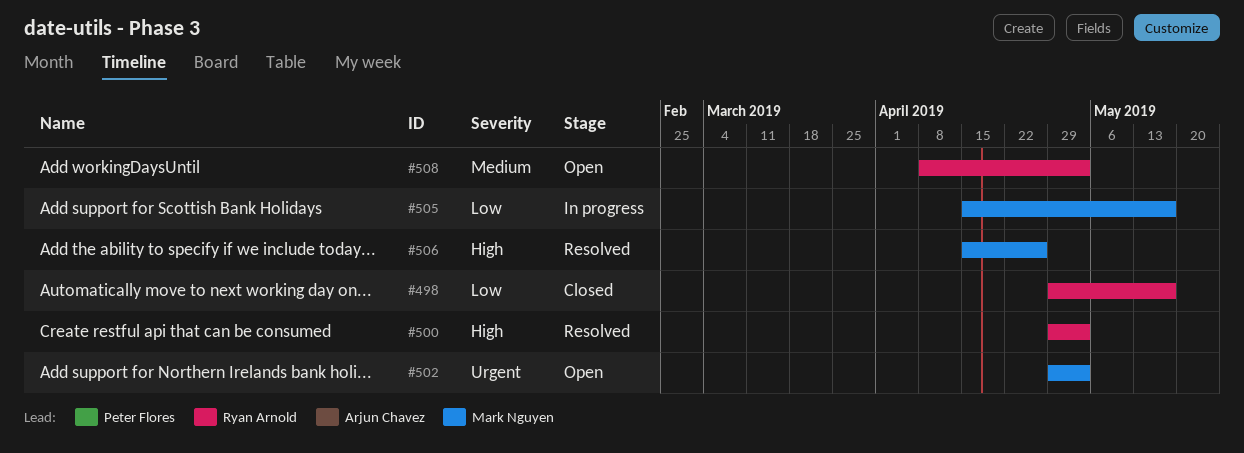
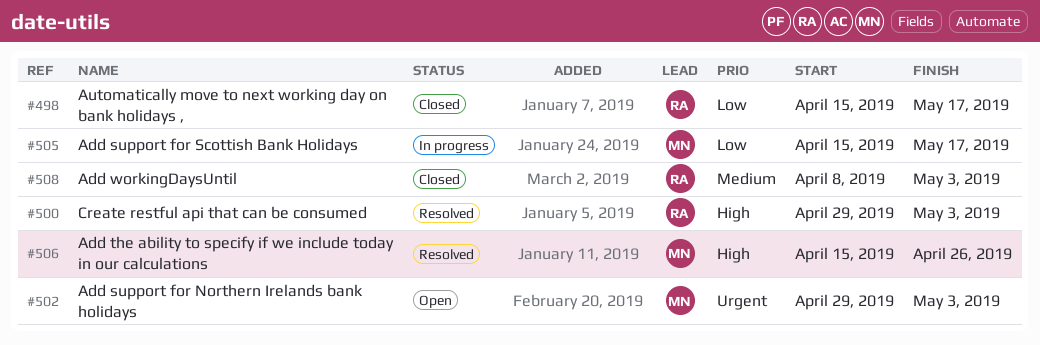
#498, start: Apr 29 -> Apr 15
#508, status: Open -> Closed

